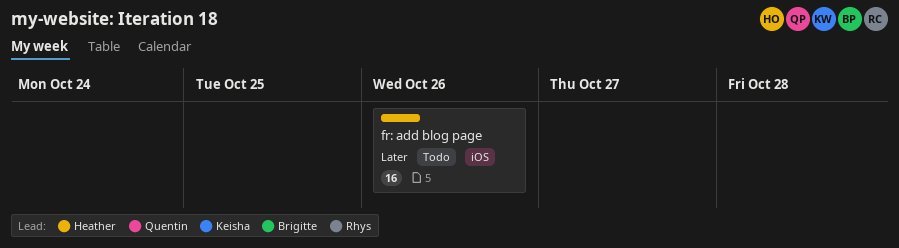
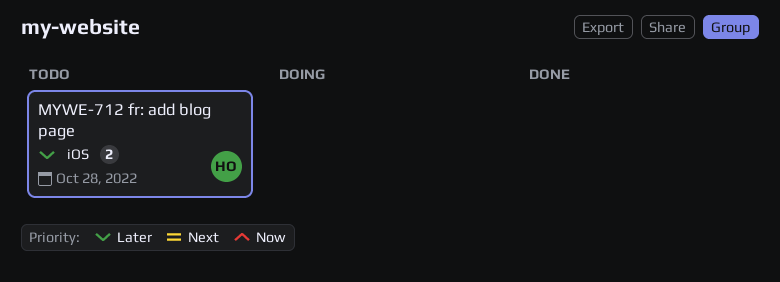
fr: add blog page, estimate: 16 -> 2
fr: add blog page, due: Oct 26 -> Oct 28

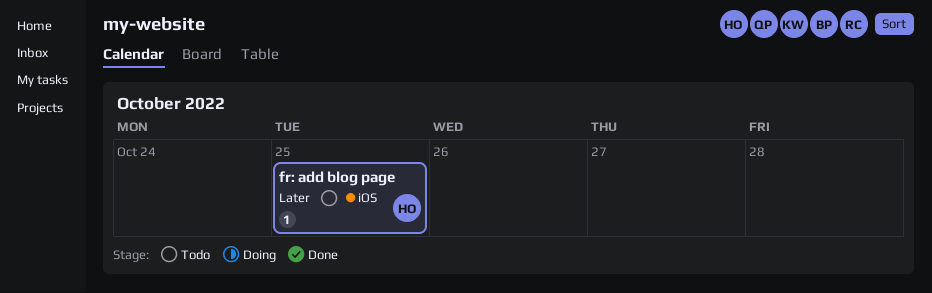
fr: add blog page, estimate: 2 -> 1
fr: add blog page, due: Oct 28 -> Oct 25

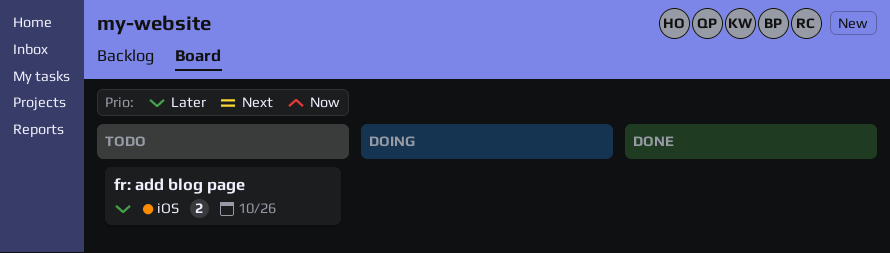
fr: add blog page, estimate: 1 -> 2
fr: add blog page, due: Oct 25 -> Oct 26

